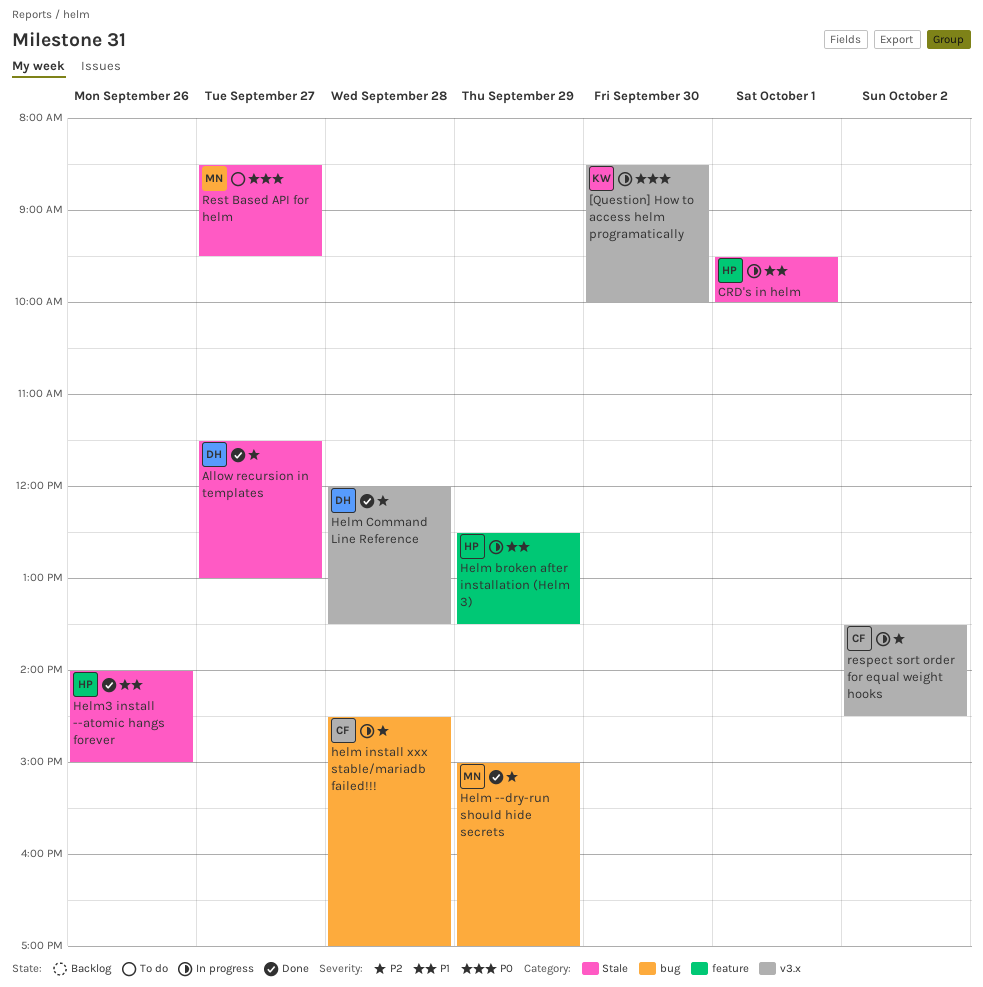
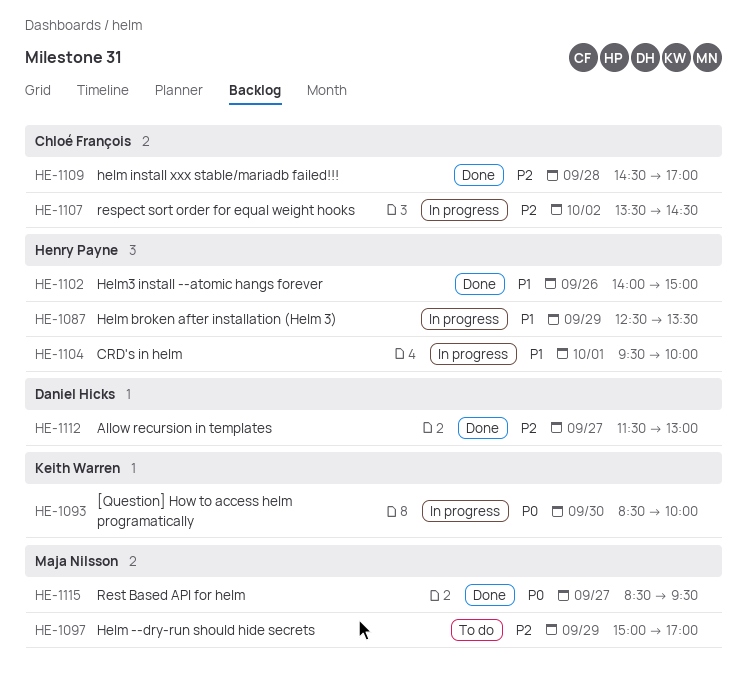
Helm --dry-run should hide secrets, status: Done -> To do
Helm Command Line Reference: present -> none
helm install xxx stable/mariadb failed!!!, status: In progress -> Done
Rest Based API for helm, status: To do -> Done

